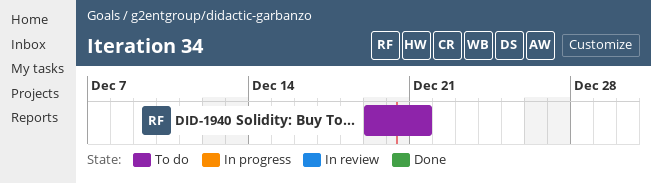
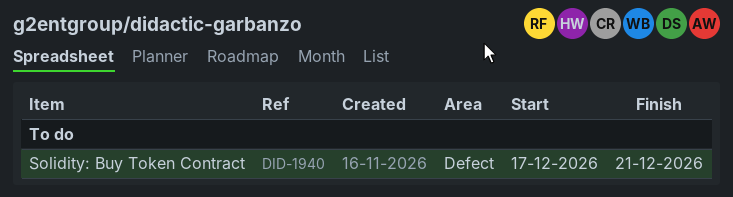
DID-1940, start: Dec 19 -> Dec 17

